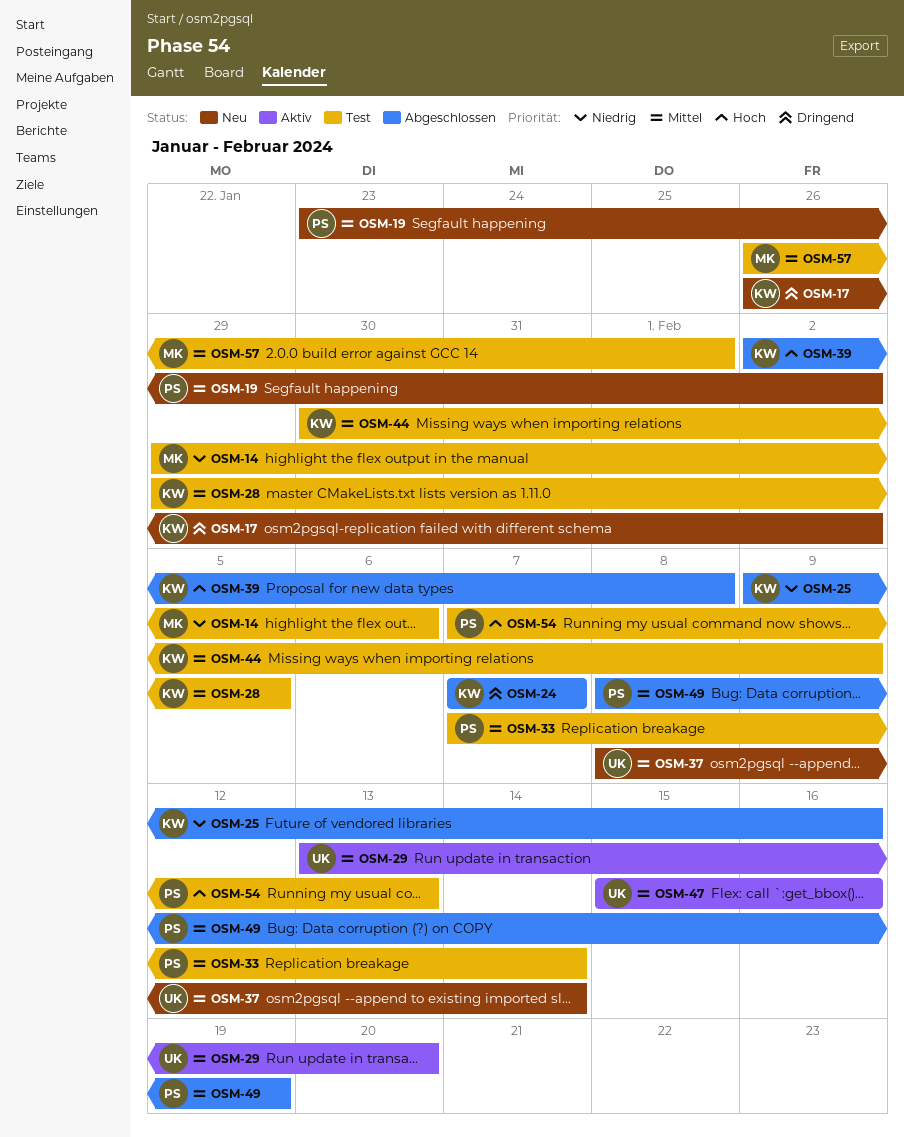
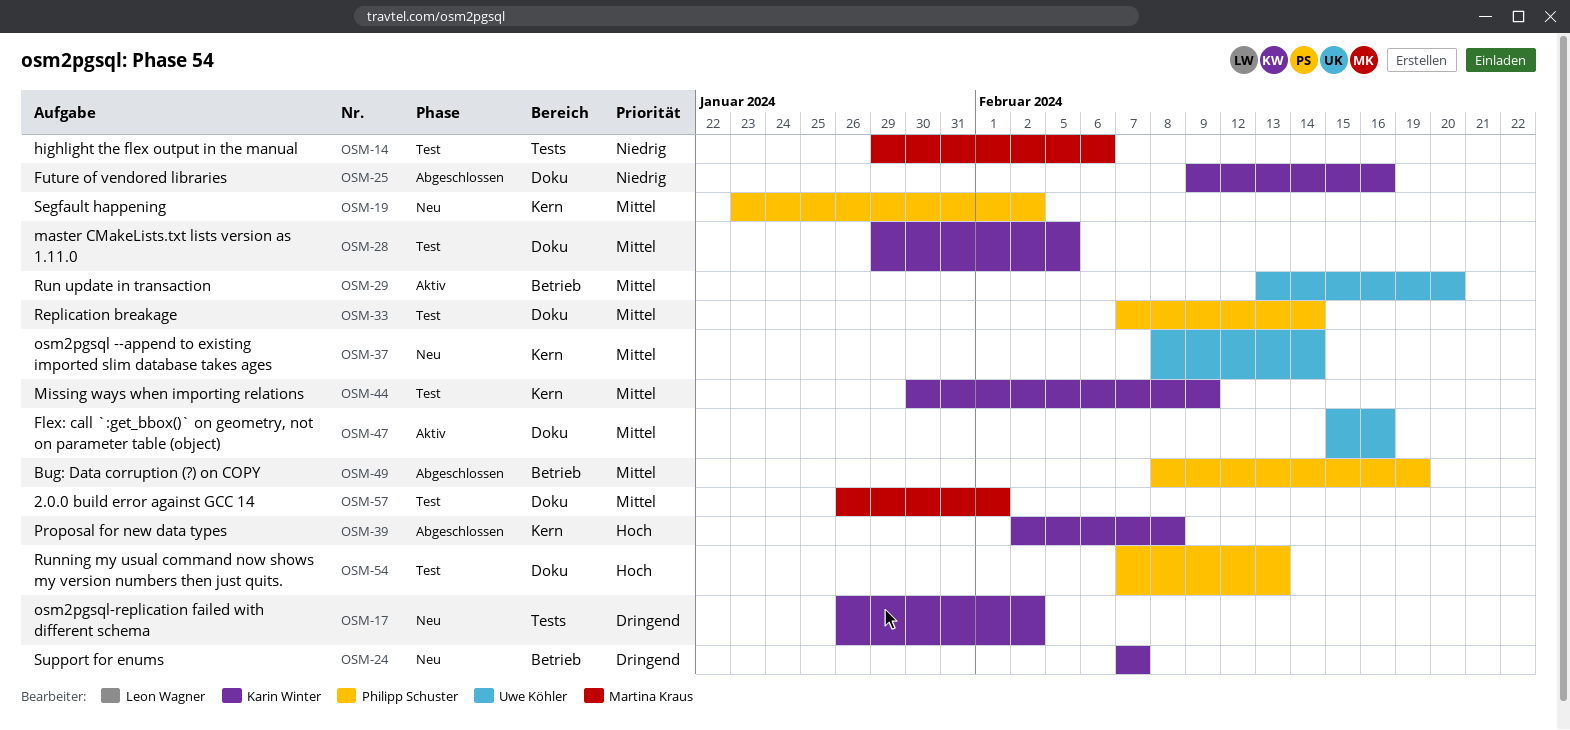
OSM-24, status: Abgeschlossen -> Neu

